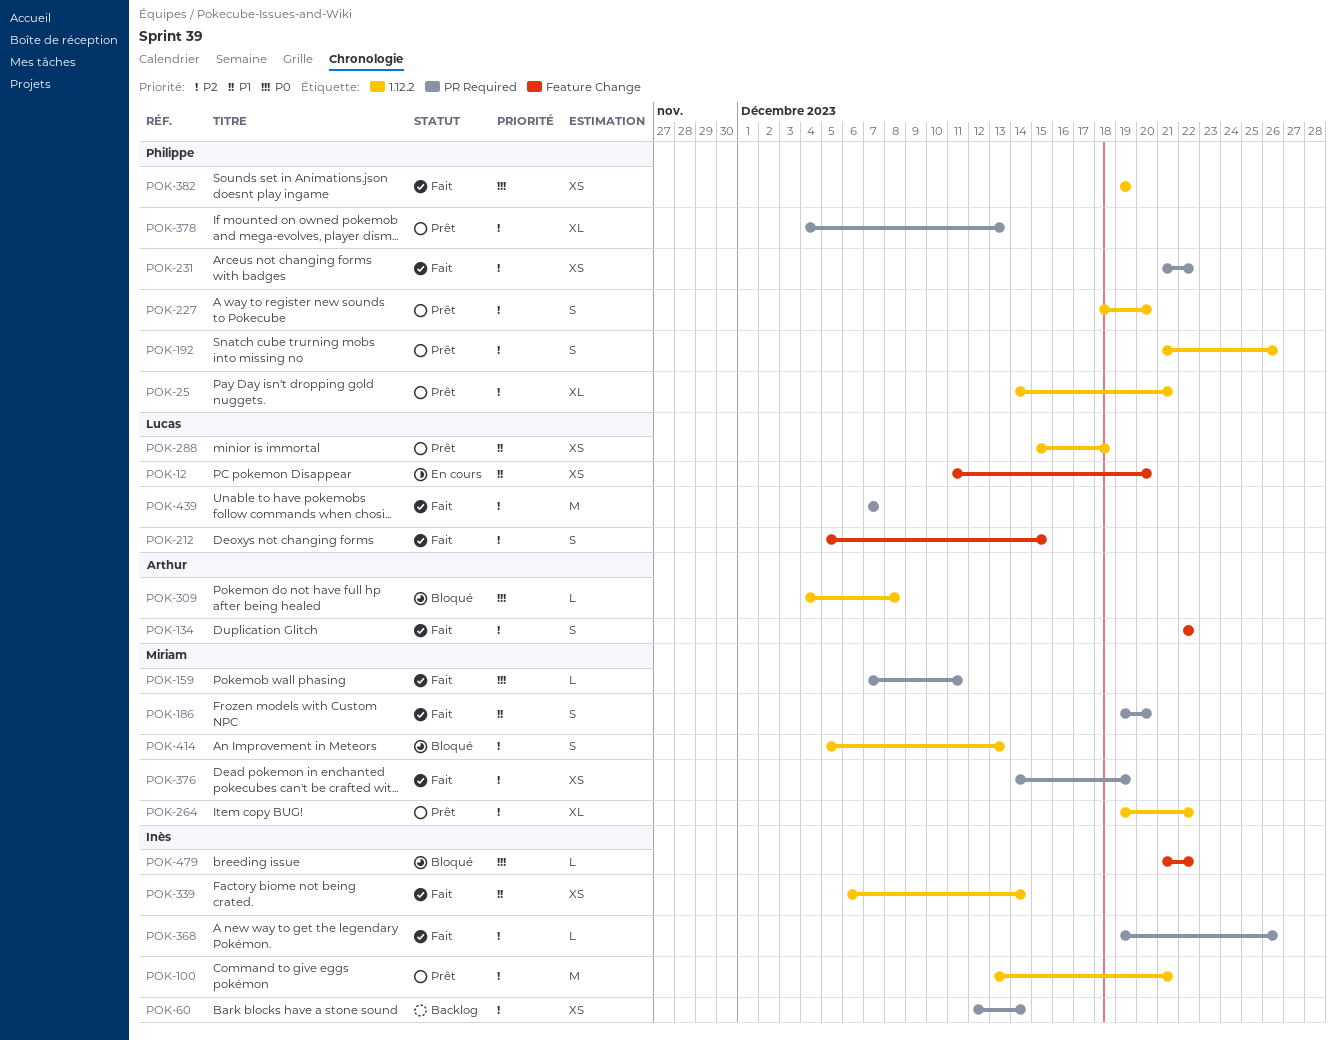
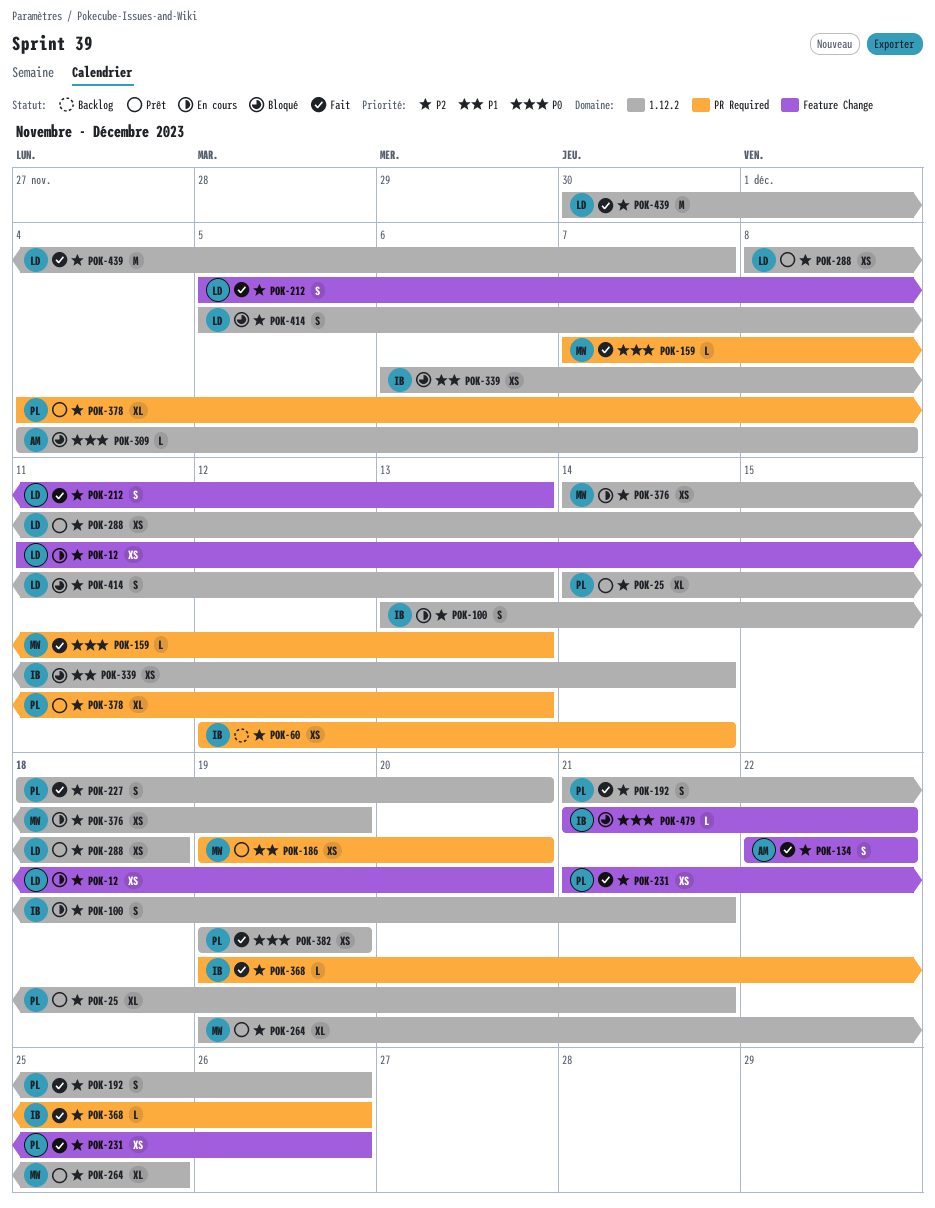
POK-12, priority: P1 -> P2
POK-100, status: Prêt -> En cours
POK-100, estimate: M -> S
POK-159, due: Dec 11 -> Dec 13
POK-186, status: Fait -> Prêt
POK-186, estimate: S -> XS
POK-192, status: Prêt -> Fait
POK-212, due: Dec 15 -> Dec 13
POK-227, status: Prêt -> Fait
POK-231, label: PR Required -> Feature Change
POK-231, due: Dec 22 -> Dec 26
POK-264, due: Dec 22 -> Dec 25
POK-288, priority: P1 -> P2
POK-288, start: Dec 15 -> Dec 8
POK-339, status: Fait -> Bloqué
POK-376, status: Fait -> En cours
POK-376, label: PR Required -> 1.12.2
POK-414, owner: Miriam -> Lucas
POK-439, label: PR Required -> 1.12.2
POK-439, start: Dec 7 -> Nov 30

